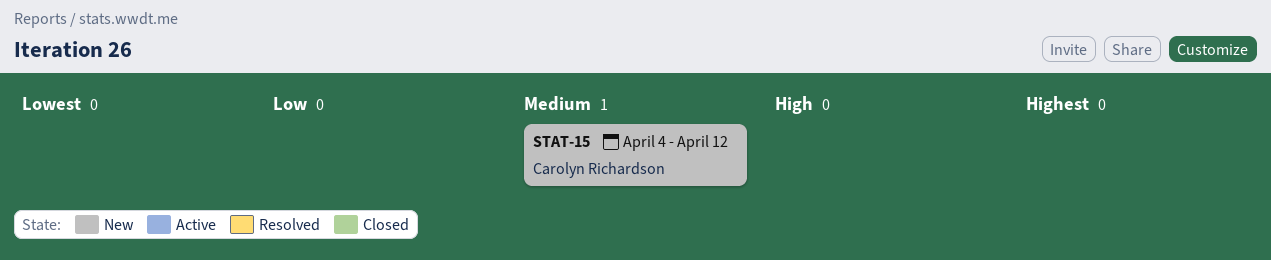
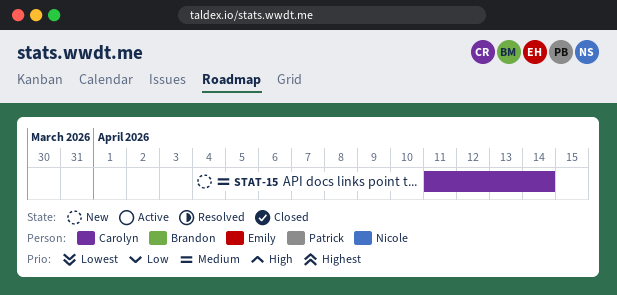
STAT-15, start: Apr 4 -> Apr 11
STAT-15, due: Apr 12 -> Apr 14

